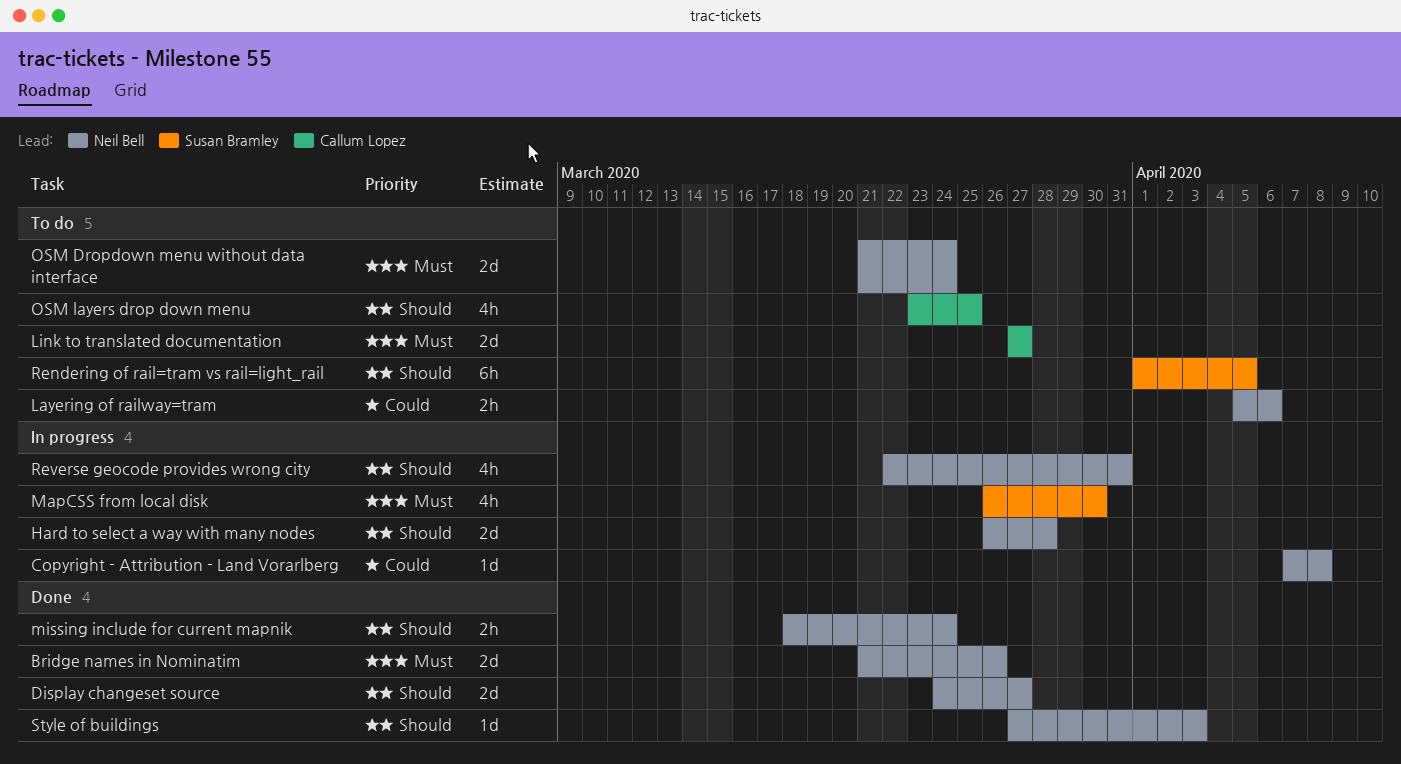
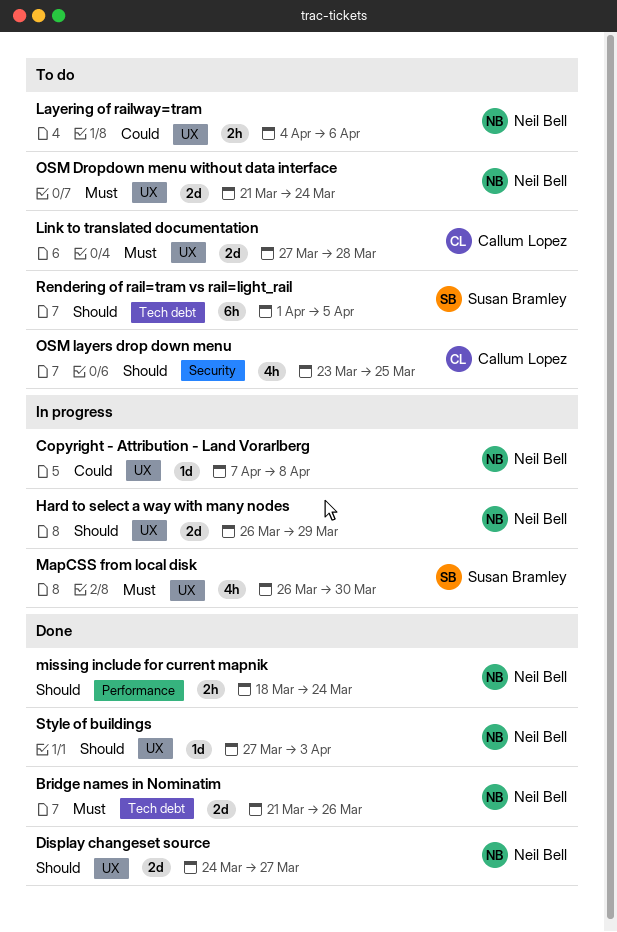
Hard to select a way with many nodes, due: Mar 28 -> Mar 29
Layering of railway=tram, start: Apr 5 -> Apr 4
Link to translated documentation, due: Mar 27 -> Mar 28
Reverse geocode provides wrong city: present -> none

